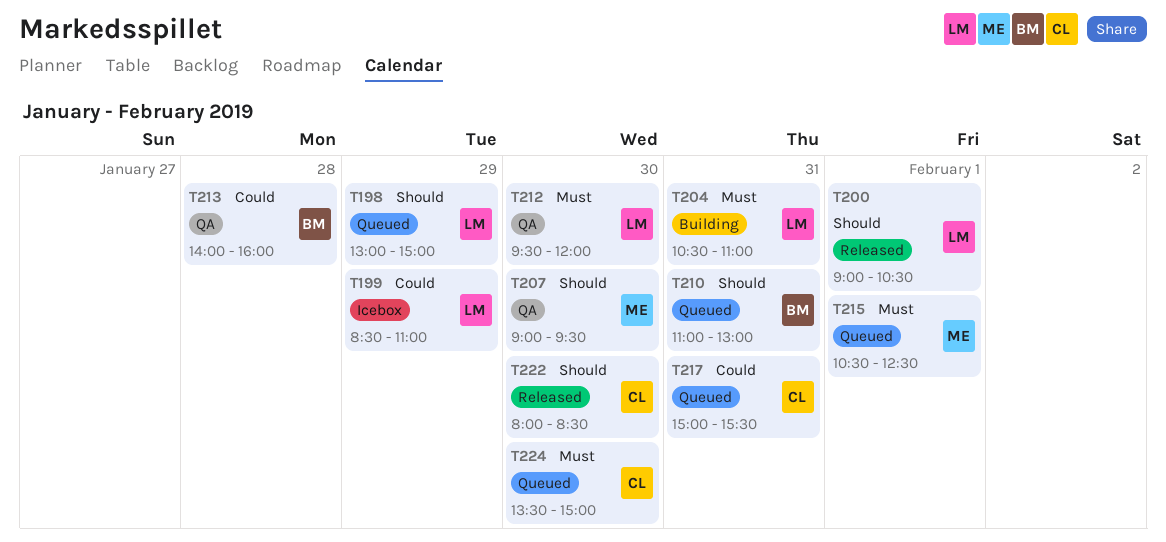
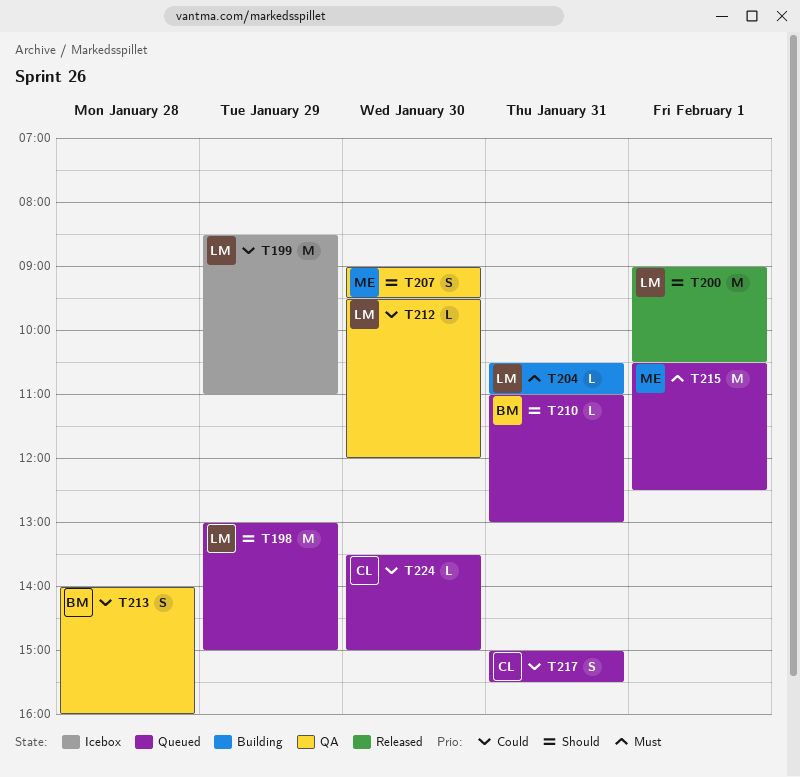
T212, priority: Must -> Could
T222: present -> none
T224, priority: Must -> Could

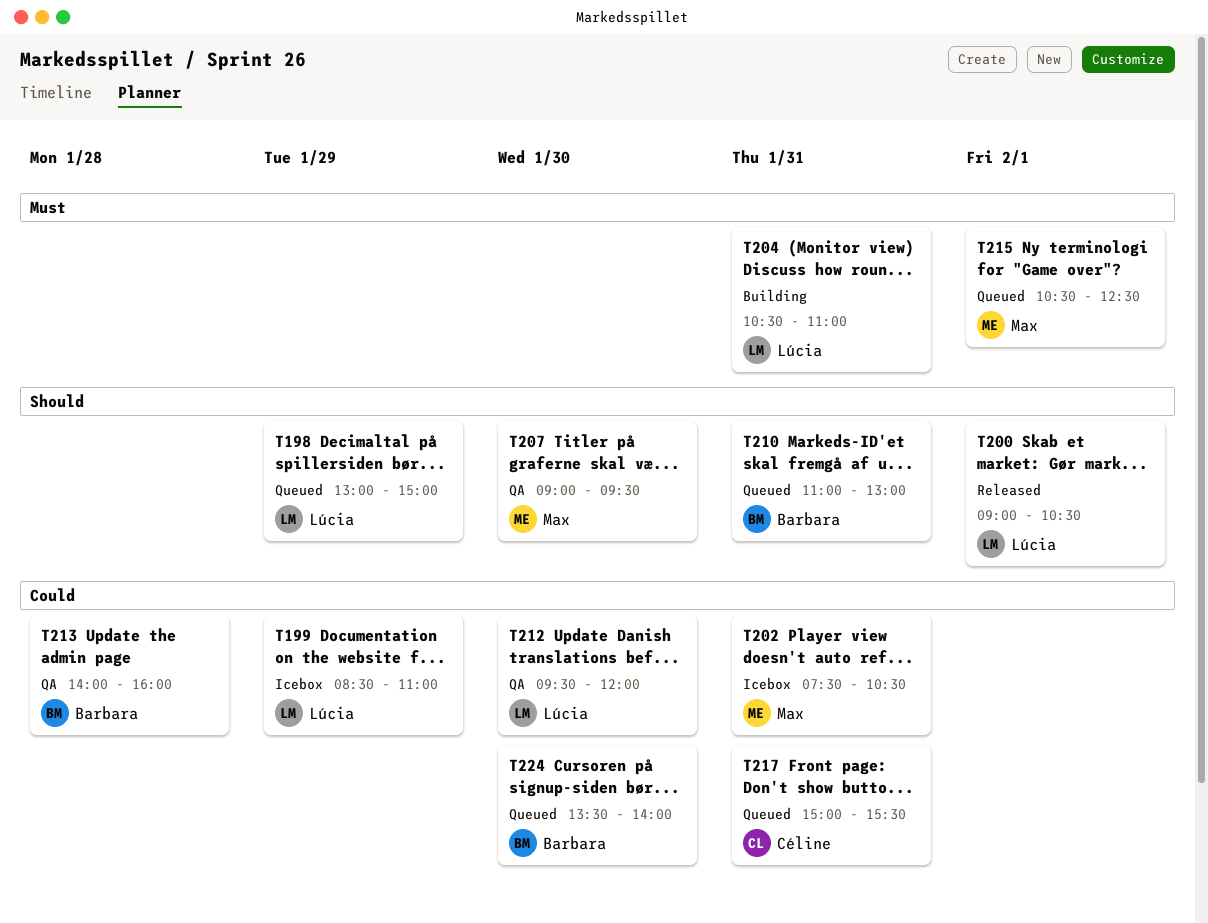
T202: none -> present
T224, owner: Céline -> Barbara
T224, ends: 15:00 -> 14:00

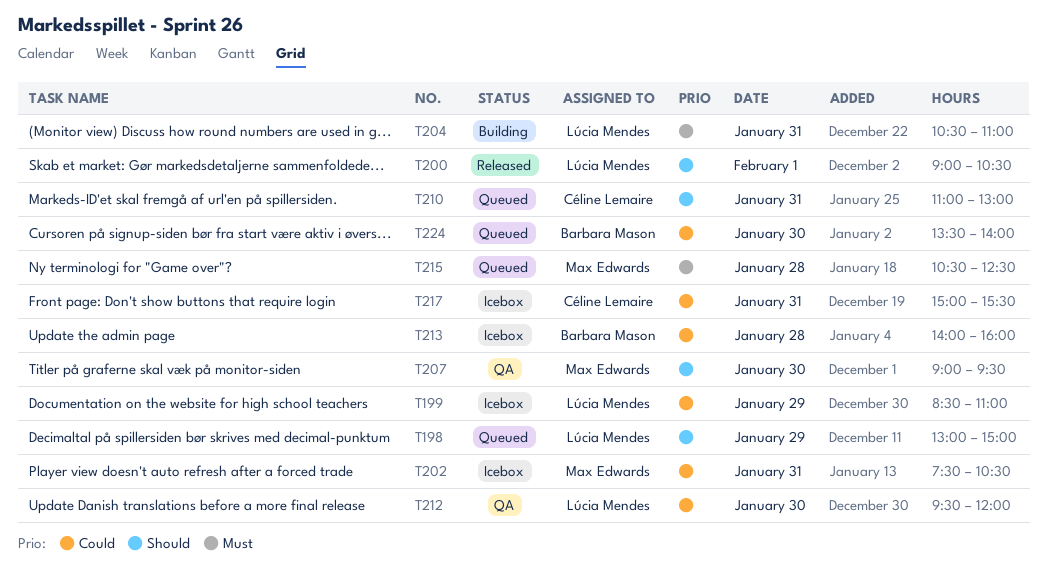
T210, owner: Barbara Mason -> Céline Lemaire
T213, status: QA -> Icebox
T215, day: Feb 1 -> Jan 28
T217, status: Queued -> Icebox

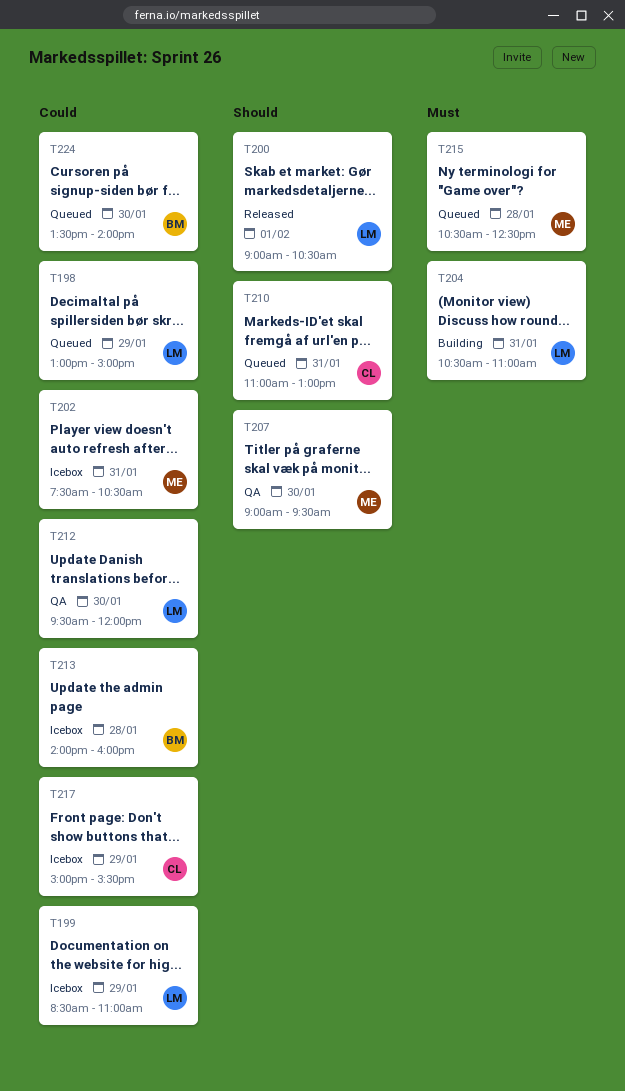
T198, priority: Should -> Could
T217, day: Jan 31 -> Jan 29

